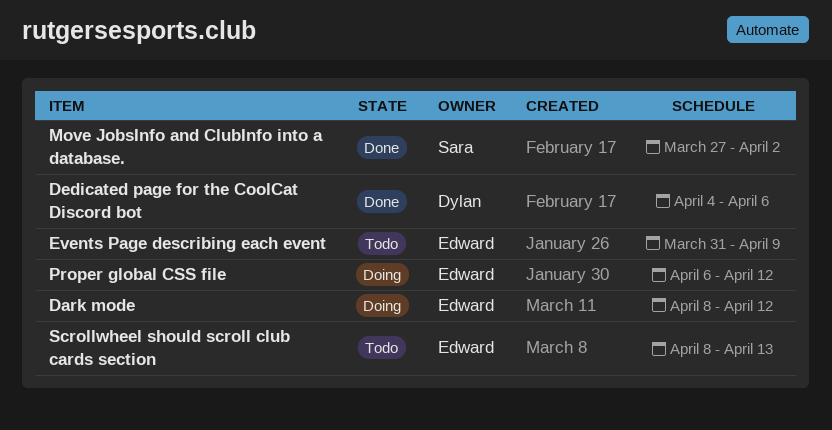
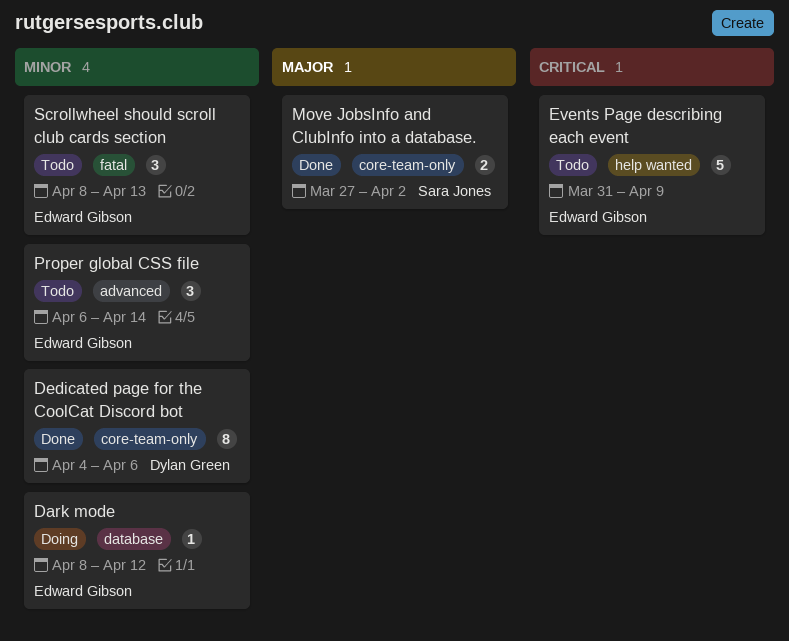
Proper global CSS file, status: Doing -> Todo
Proper global CSS file, due: Apr 12 -> Apr 14

